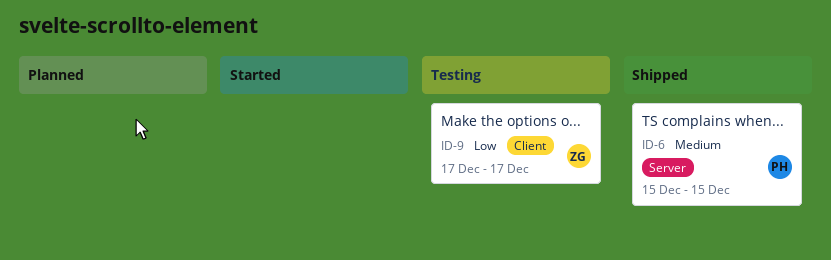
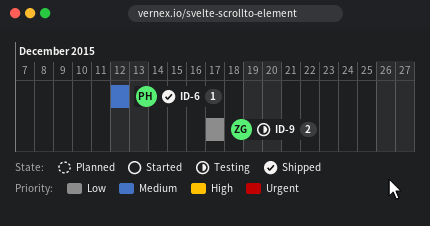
ID-6, start: Dec 15 -> Dec 12
ID-6, due: Dec 15 -> Dec 12

